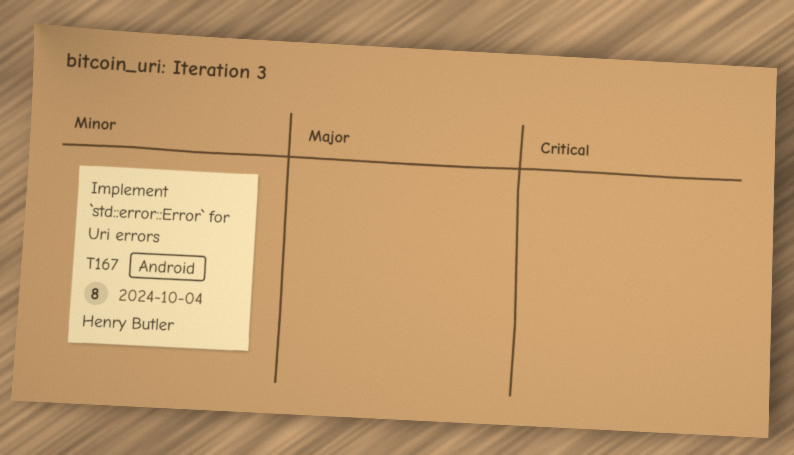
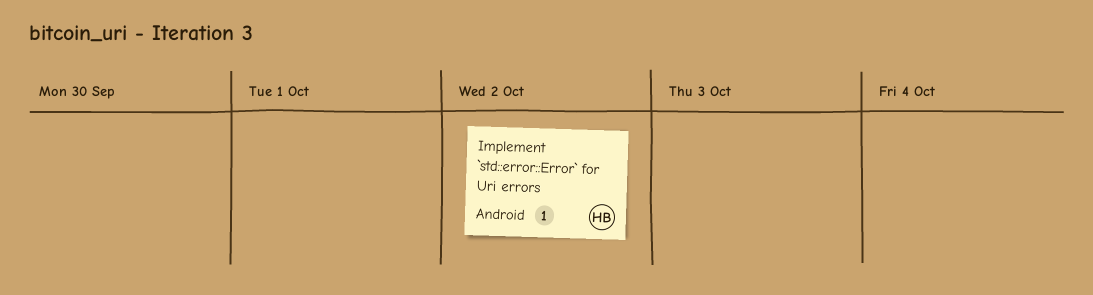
Implement `std::error::Error` for Uri errors, estimate: 8 -> 1
Implement `std::error::Error` for Uri errors, due: Oct 4 -> Oct 2

